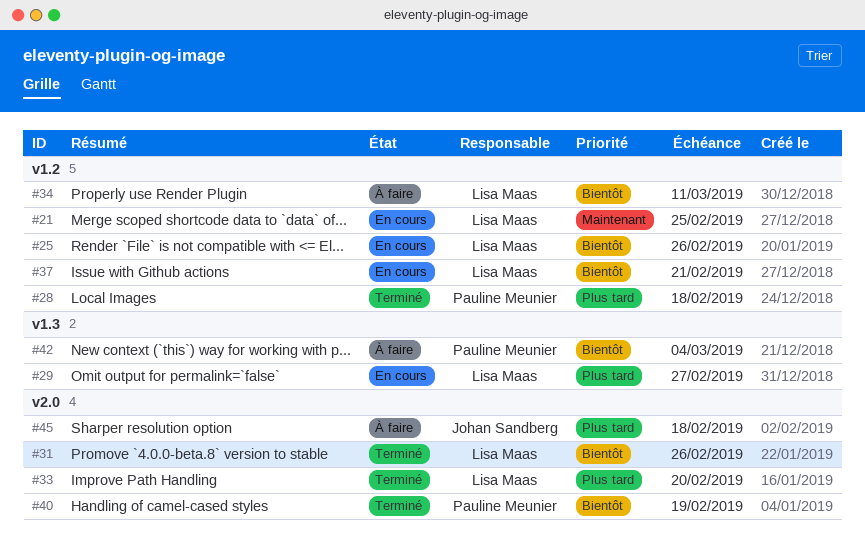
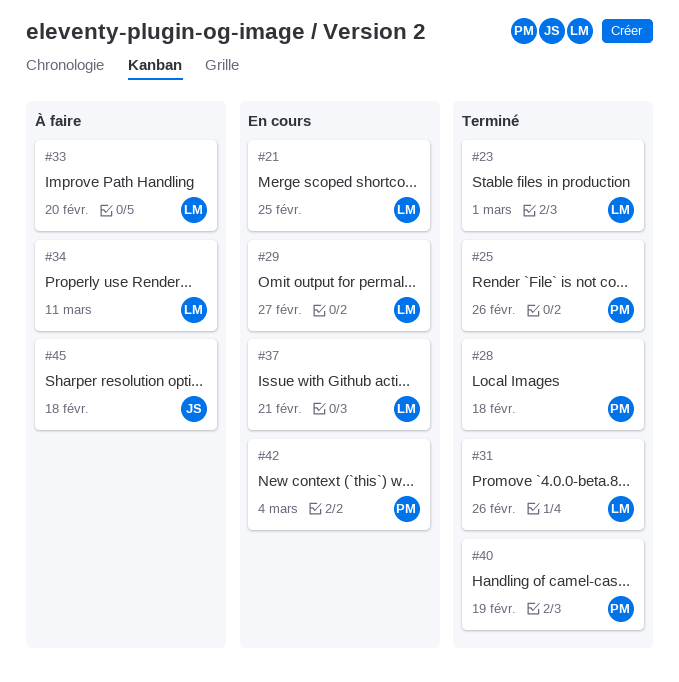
#23: none -> present
#25, status: En cours -> Terminé
#25, owner: Lisa Maas -> Pauline Meunier
#33, status: Terminé -> À faire
#42, status: À faire -> En cours

